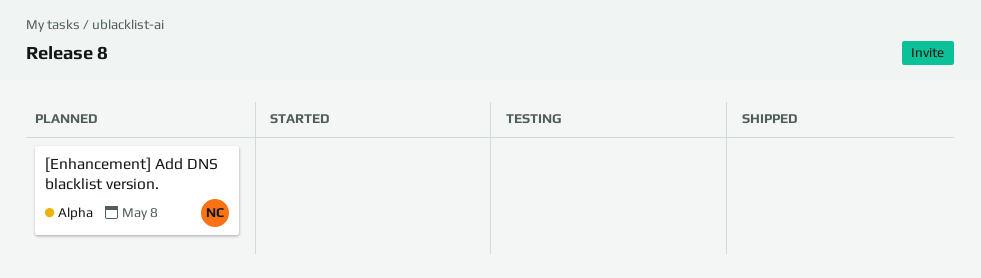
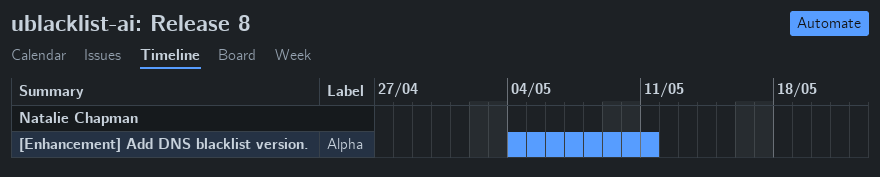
[Enhancement] Add DNS blacklist version., due: May 8 -> May 11

